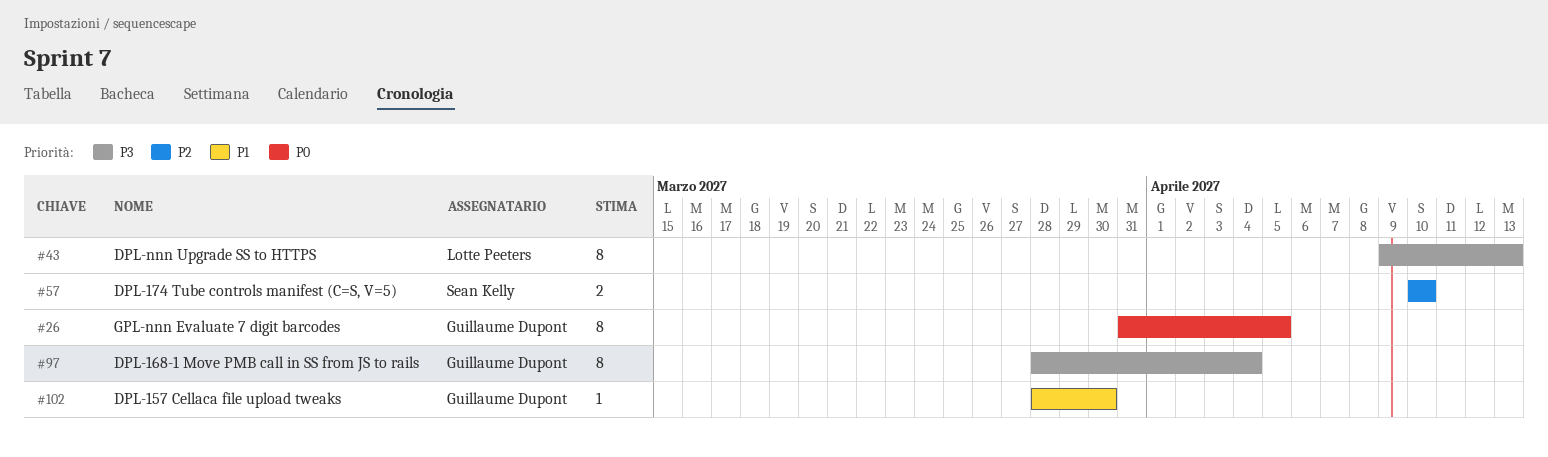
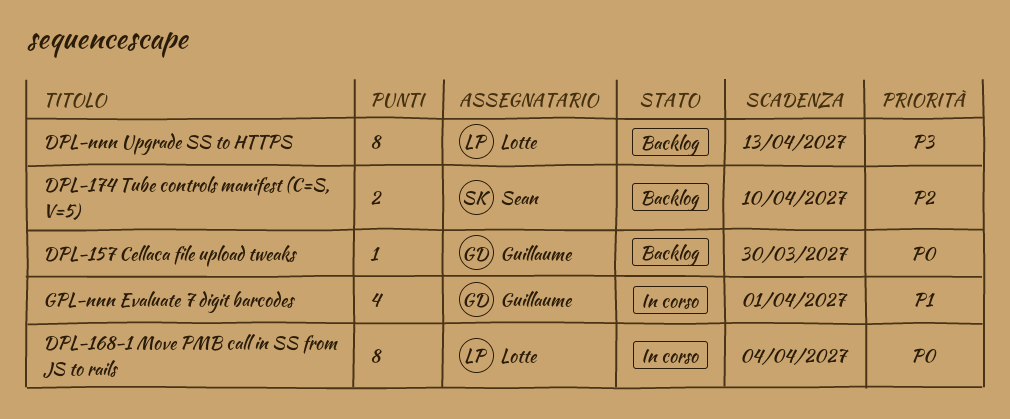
DPL-157 Cellaca file upload tweaks, priority: P1 -> P0
DPL-168-1 Move PMB call in SS from JS to rails, owner: Guillaume Dupont -> Lotte Peeters
DPL-168-1 Move PMB call in SS from JS to rails, priority: P3 -> P0
GPL-nnn Evaluate 7 digit barcodes, priority: P0 -> P1
GPL-nnn Evaluate 7 digit barcodes, estimate: 8 -> 4
GPL-nnn Evaluate 7 digit barcodes, due: Apr 5 -> Apr 1

